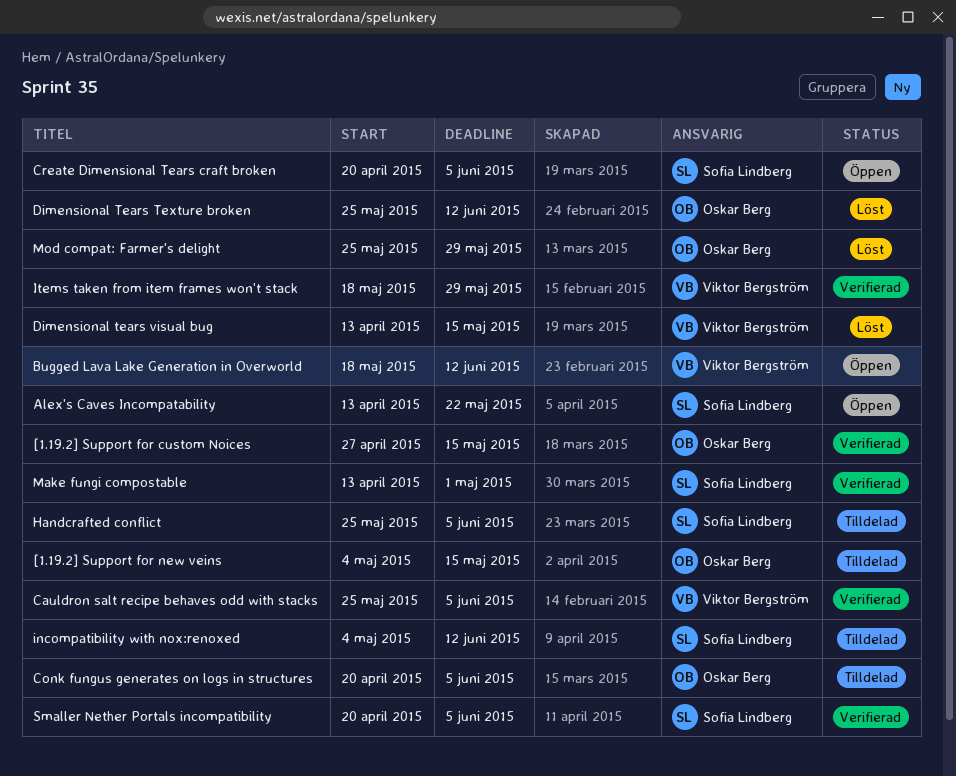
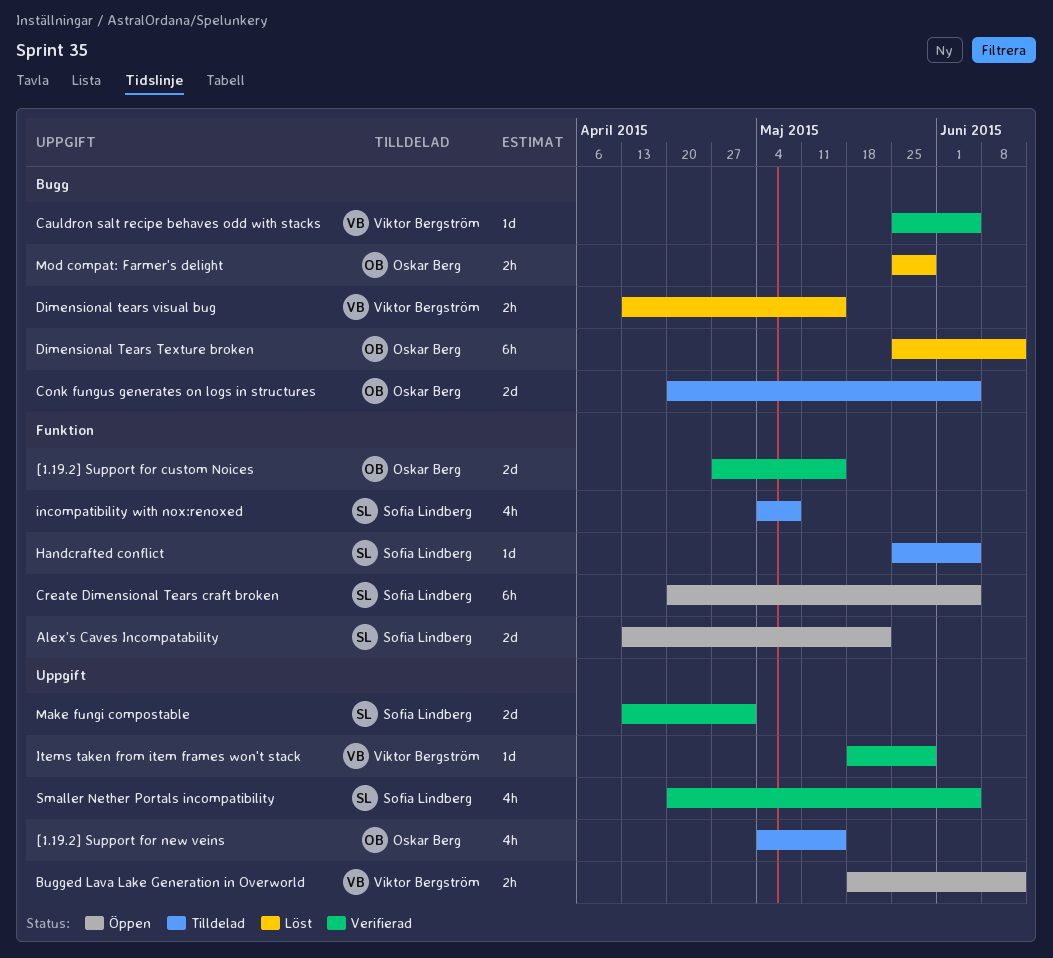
incompatibility with nox:renoxed, due: Jun 12 -> May 8

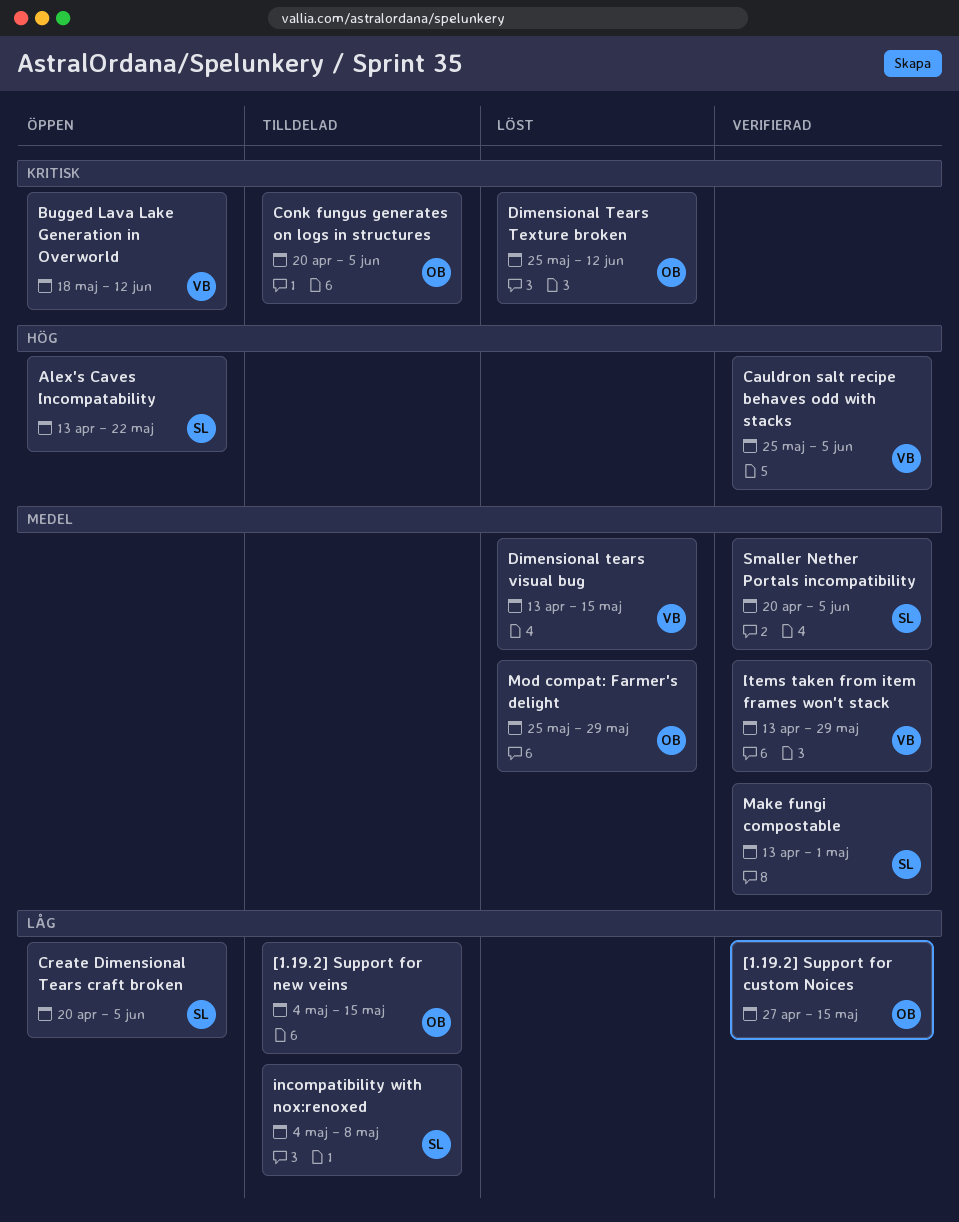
Handcrafted conflict: present -> none
Items taken from item frames won't stack, start: May 18 -> Apr 13

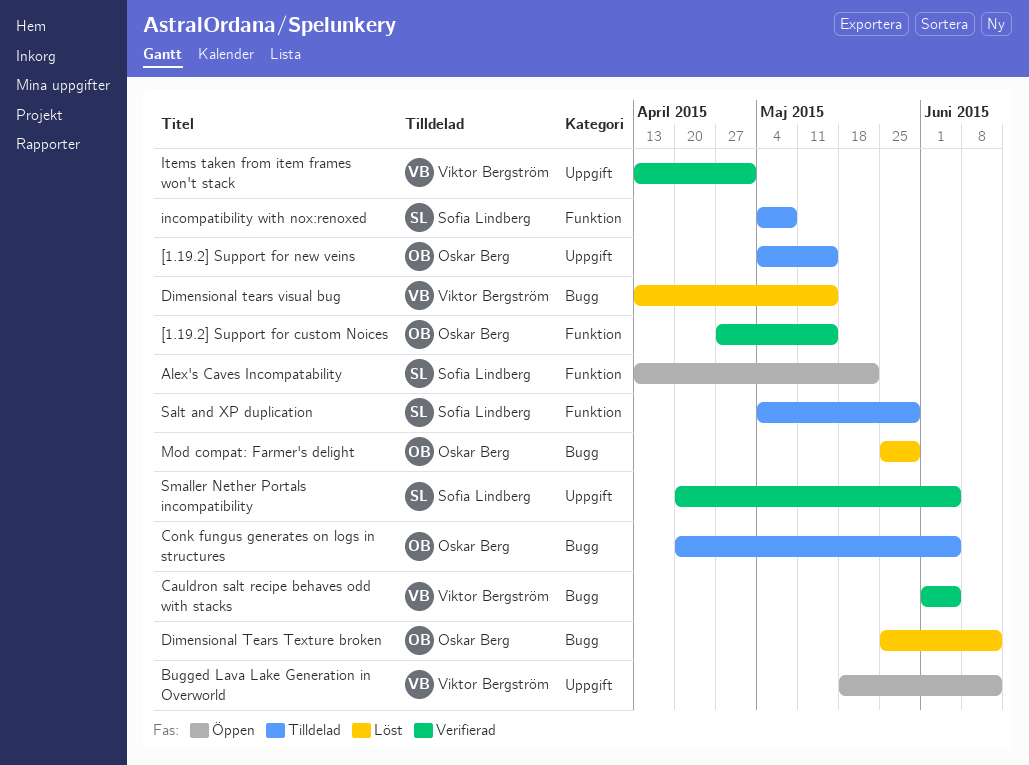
Cauldron salt recipe behaves odd with stacks, start: May 25 -> Jun 1
Create Dimensional Tears craft broken: present -> none
Items taken from item frames won't stack, due: May 29 -> May 1
Make fungi compostable: present -> none
Salt and XP duplication: none -> present

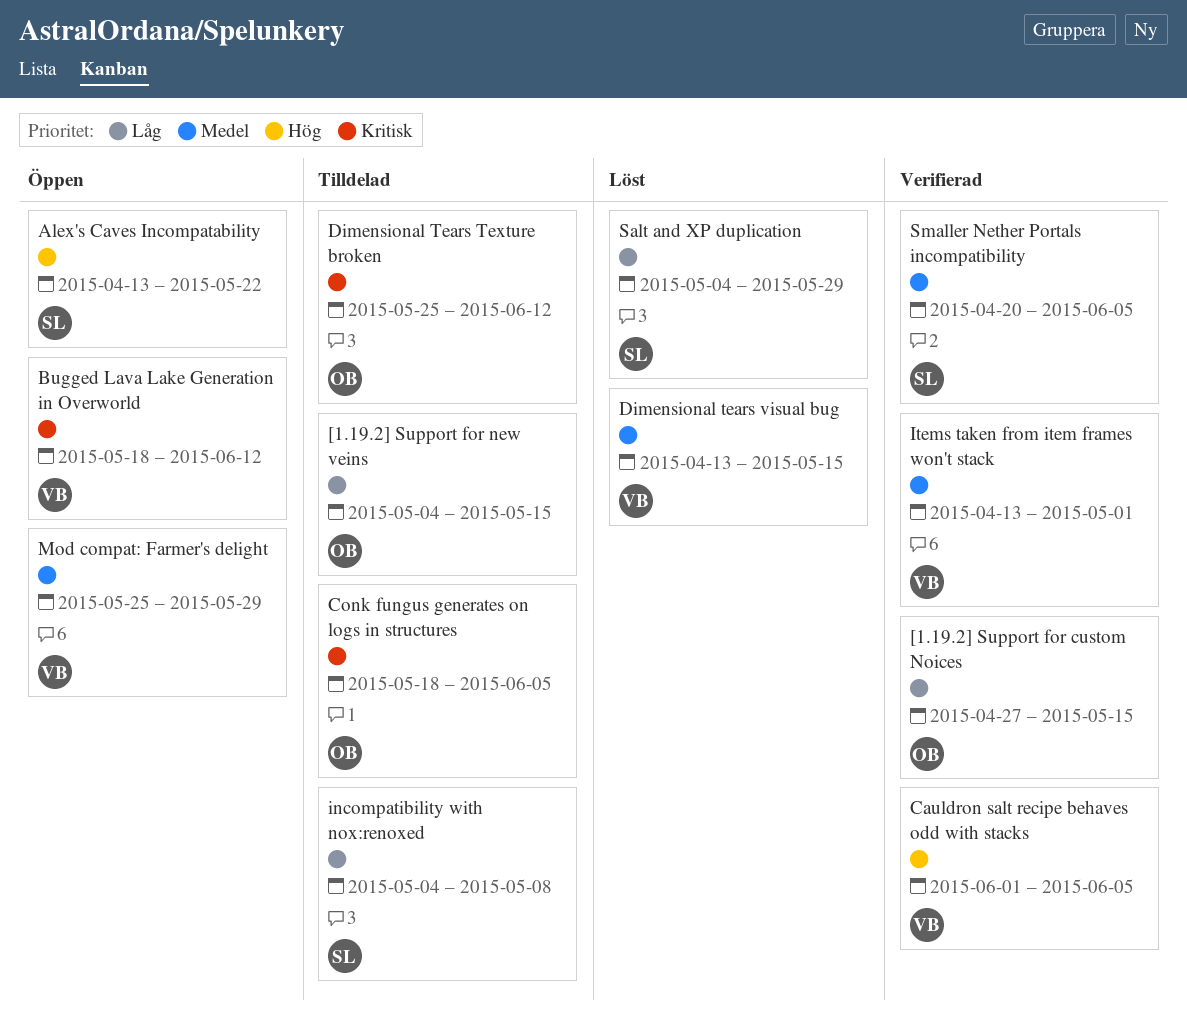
Conk fungus generates on logs in structures, start: Apr 20 -> May 18
Dimensional Tears Texture broken, status: Löst -> Tilldelad
Mod compat: Farmer's delight, status: Löst -> Öppen
Mod compat: Farmer's delight, owner: Oskar Berg -> Viktor Bergström
Salt and XP duplication, status: Tilldelad -> Löst

